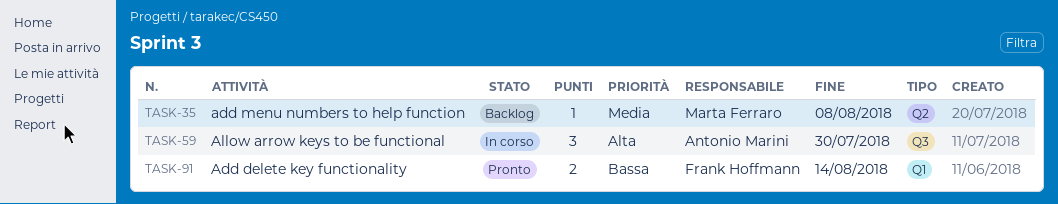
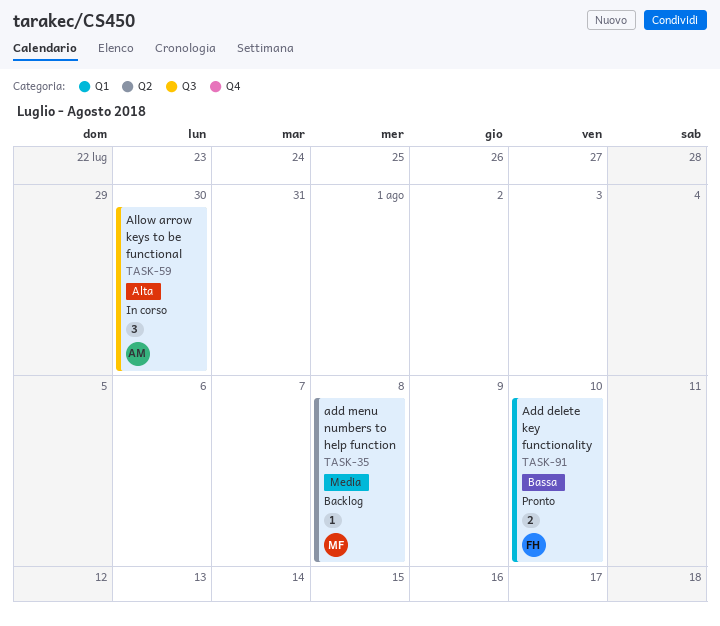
TASK-91, due: Aug 14 -> Aug 10

